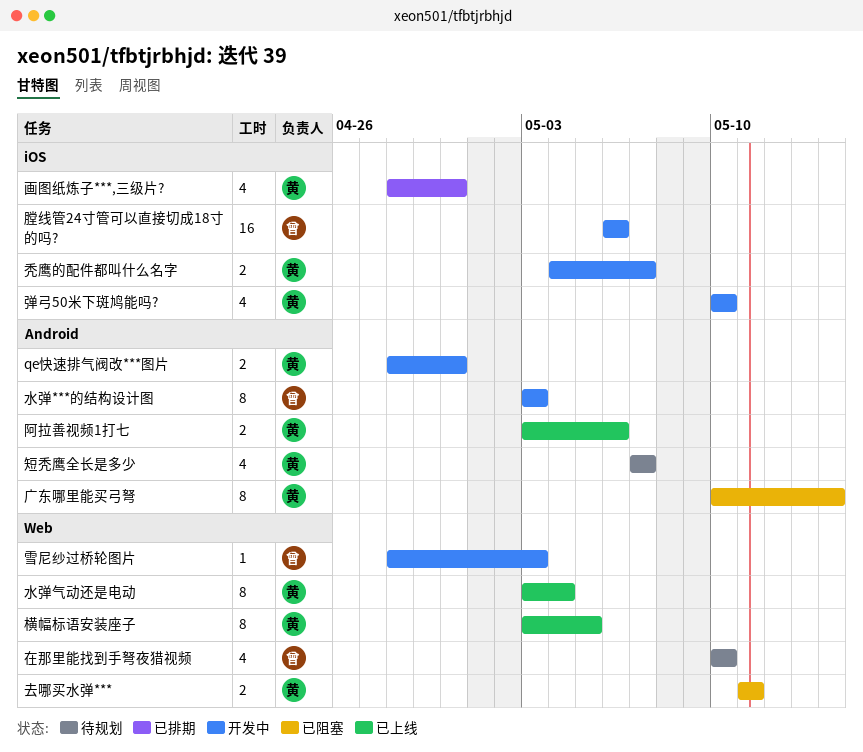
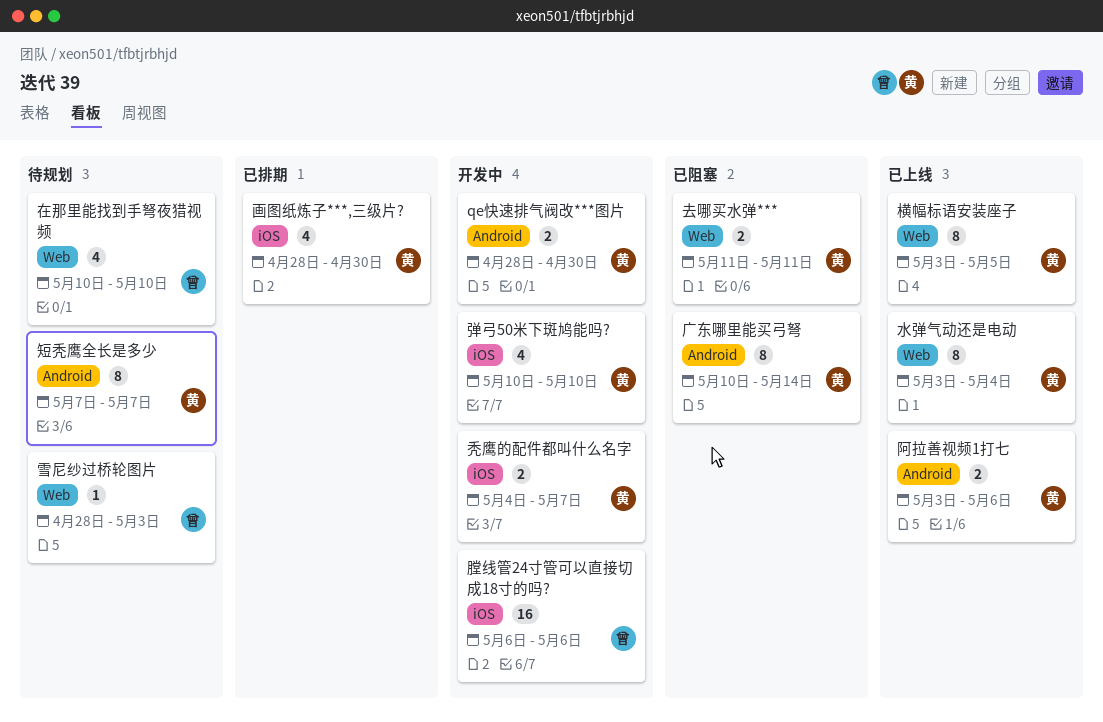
水弹***的结构设计图: present -> none
短秃鹰全长是多少, estimate: 4 -> 8
雪尼纱过桥轮图片, status: 开发中 -> 待规划

